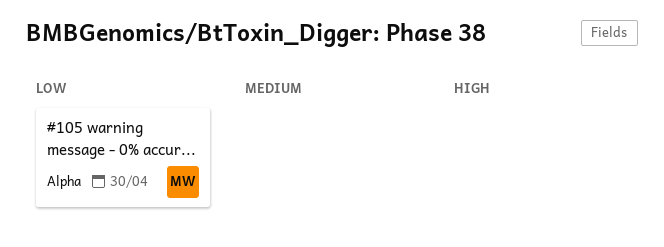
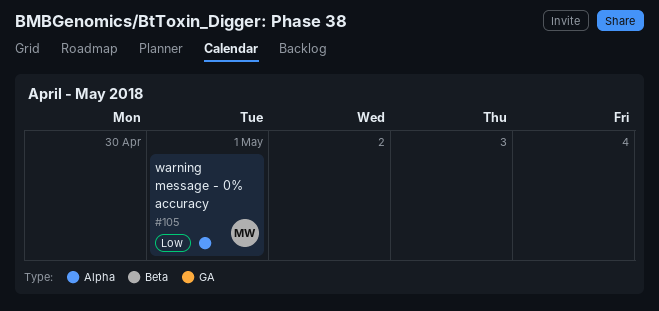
#105, due: Apr 30 -> May 1

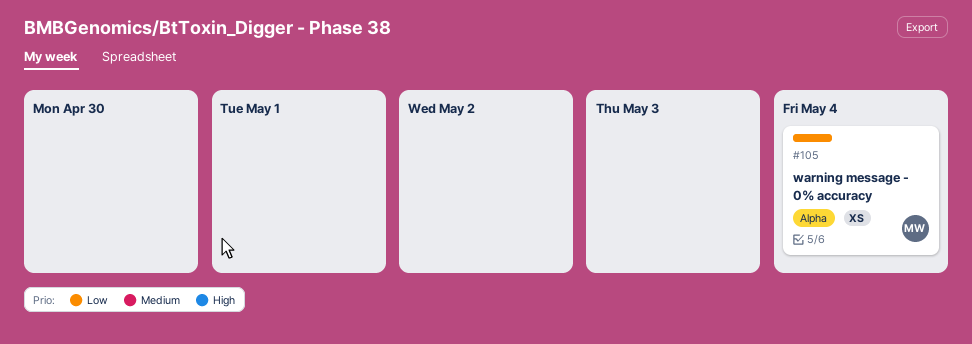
#105, due: May 1 -> May 4

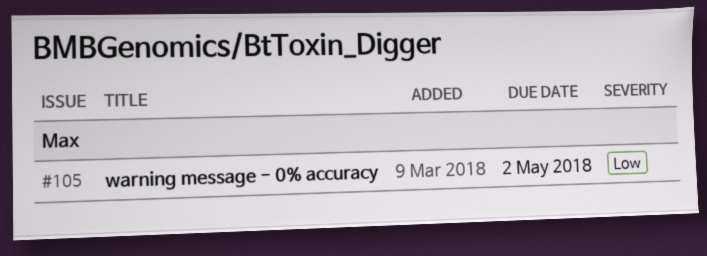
#105, due: May 4 -> May 2

